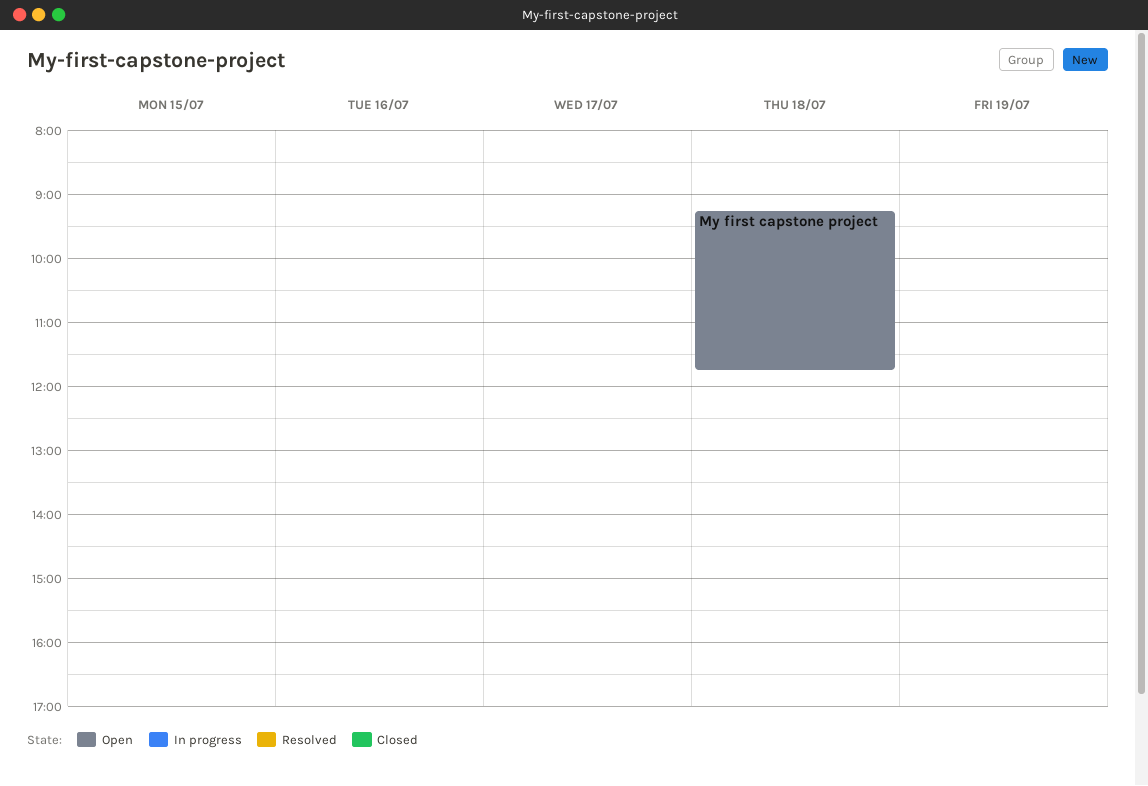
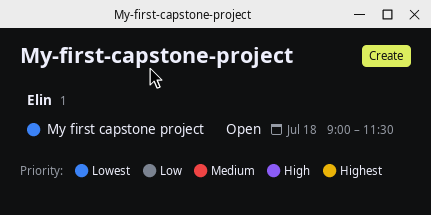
My first capstone project, begins: 09:15 -> 09:00
My first capstone project, ends: 11:45 -> 11:30

